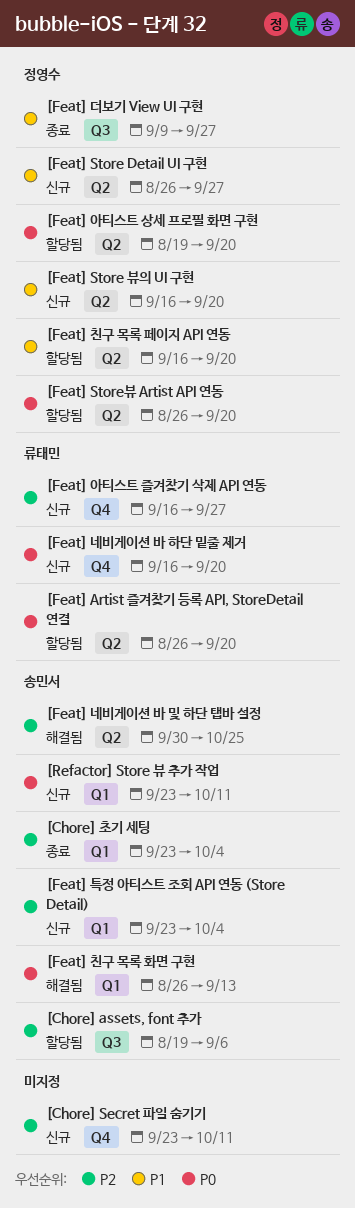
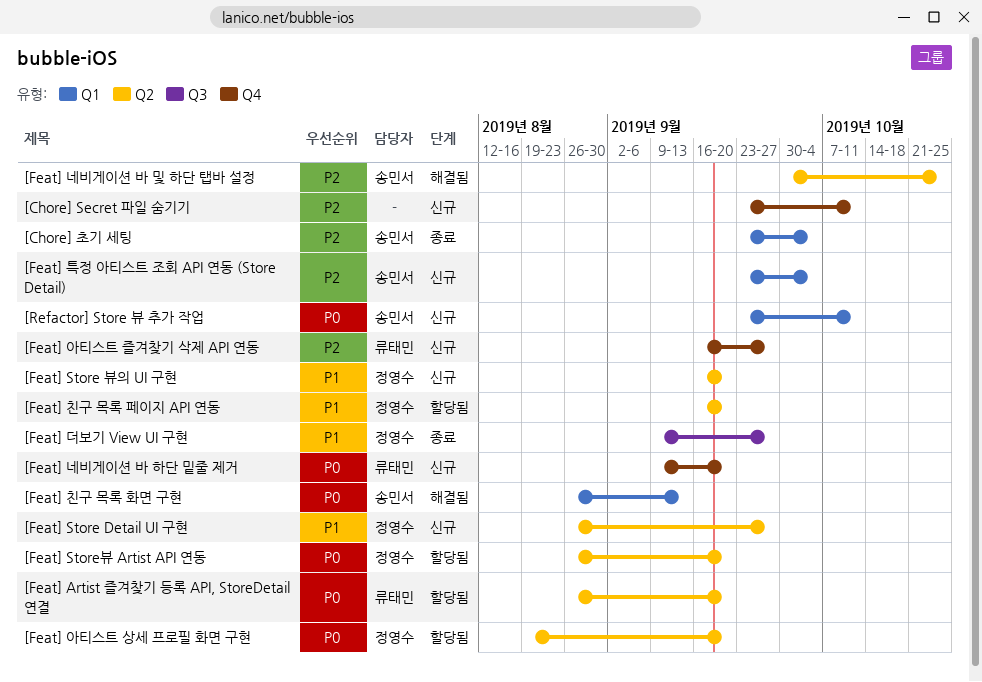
[Chore] assets, font 추가: present -> none
[Feat] 네비게이션 바 하단 밑줄 제거, start: Sep 16 -> Sep 9

